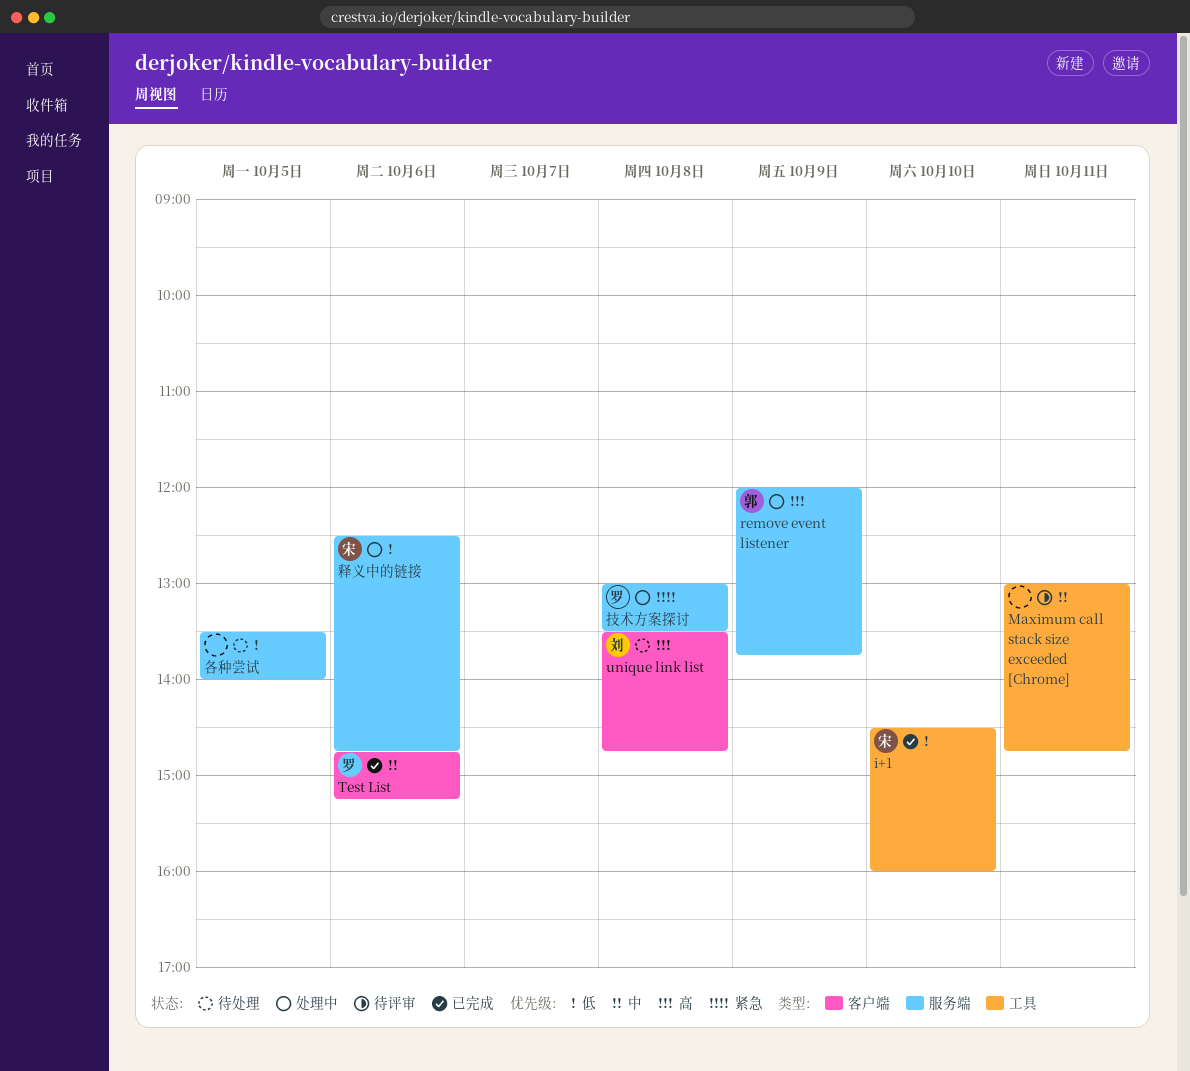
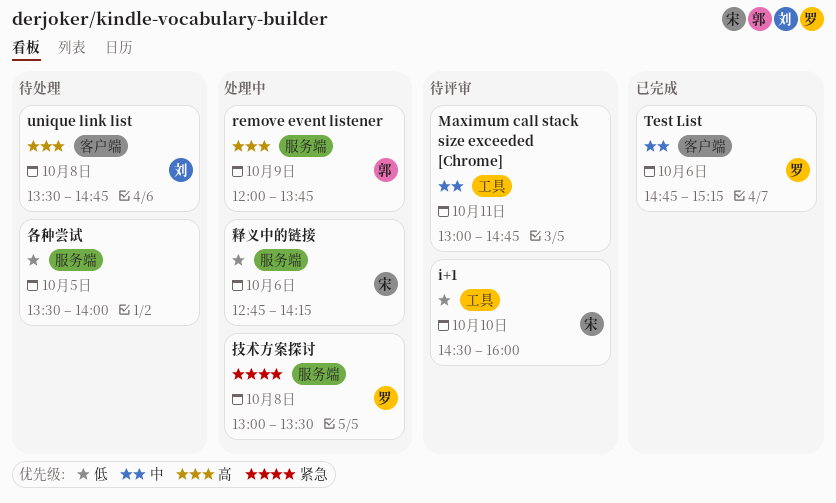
i+1, status: 已完成 -> 待评审
释义中的链接, begins: 12:30 -> 12:45
释义中的链接, ends: 14:45 -> 14:15

